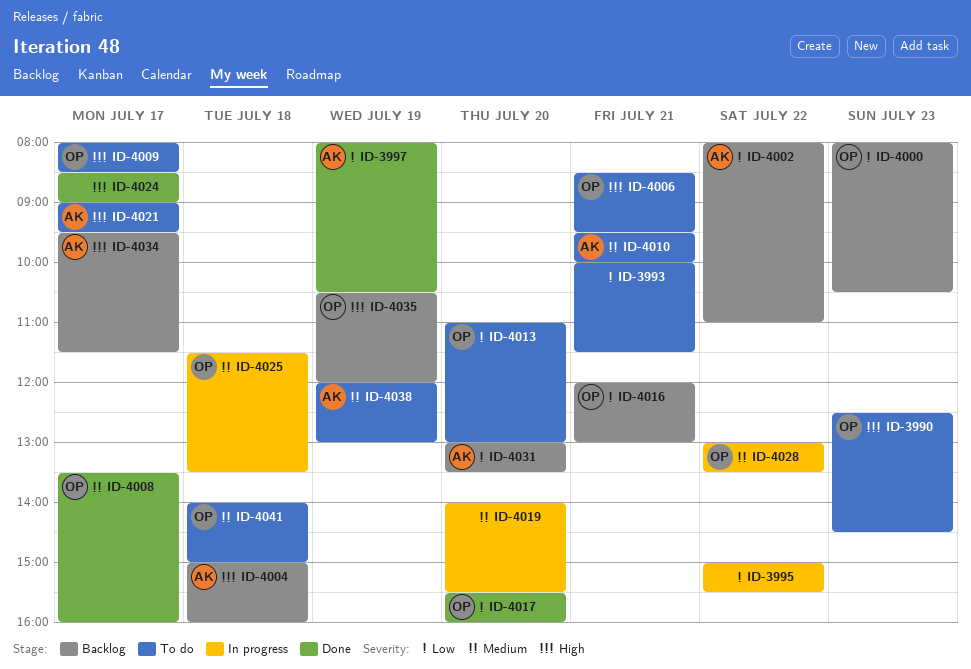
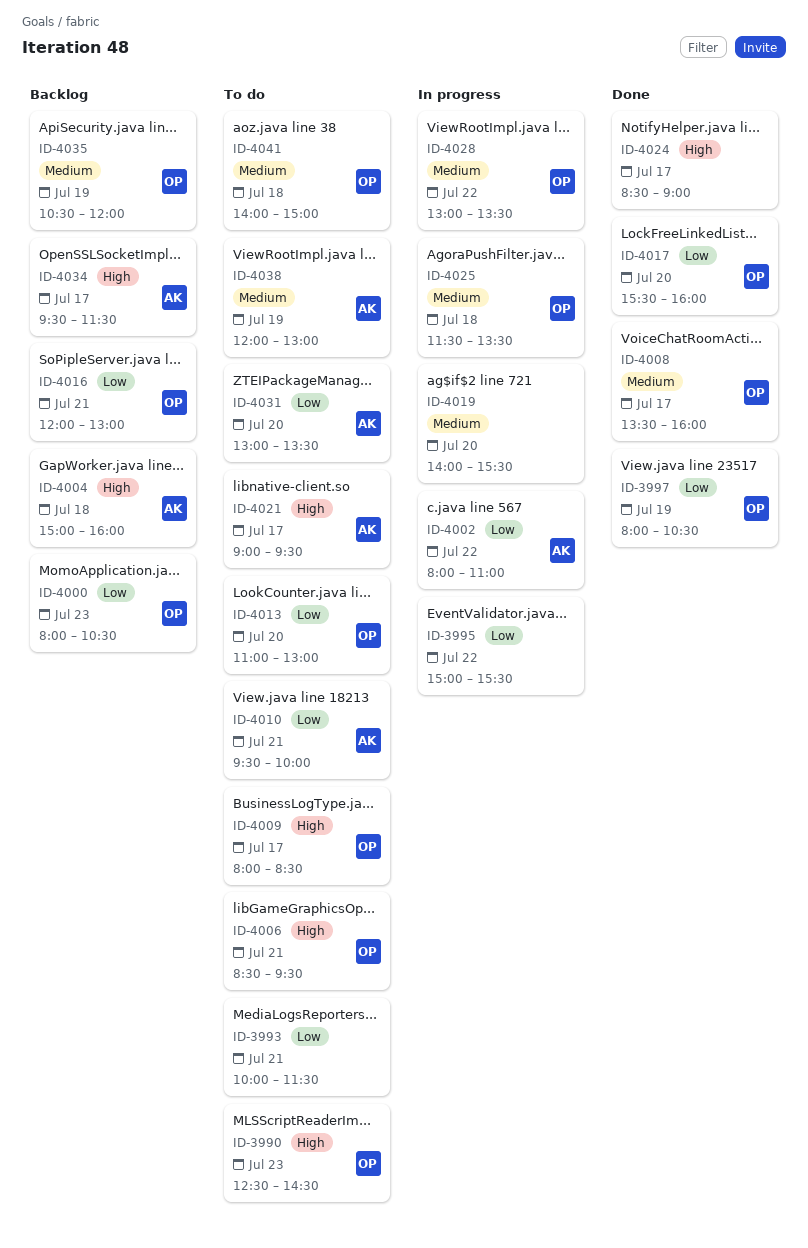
ID-3997, owner: AK -> OP
ID-4002, status: Backlog -> In progress
ID-4010, priority: Medium -> Low
ID-4031, status: Backlog -> To do
ID-4035, priority: High -> Medium

